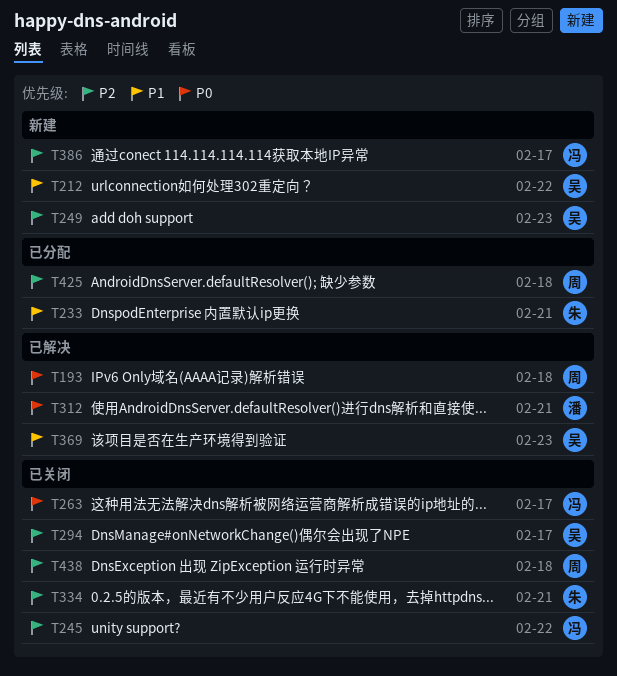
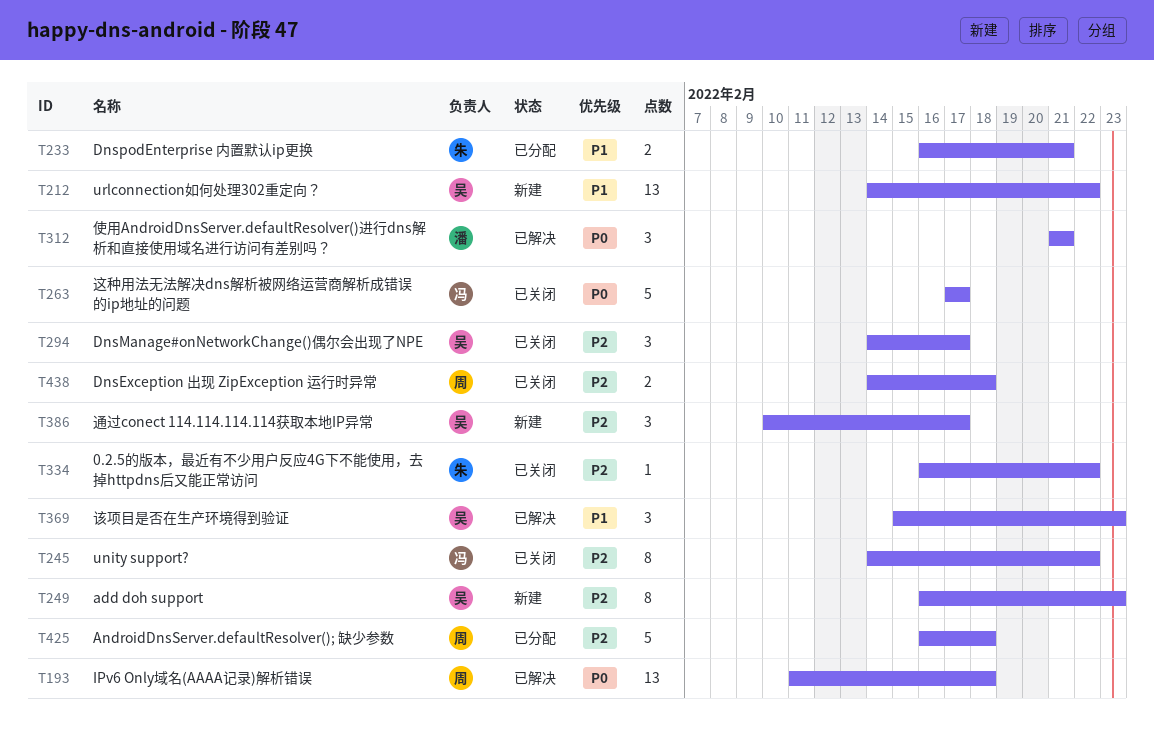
T334, due: Feb 21 -> Feb 22
T386, owner: 冯 -> 吴

